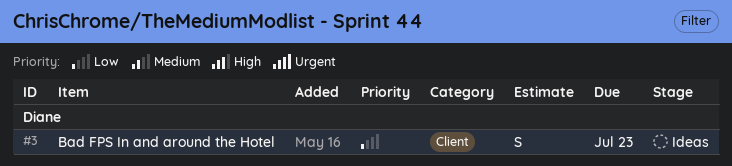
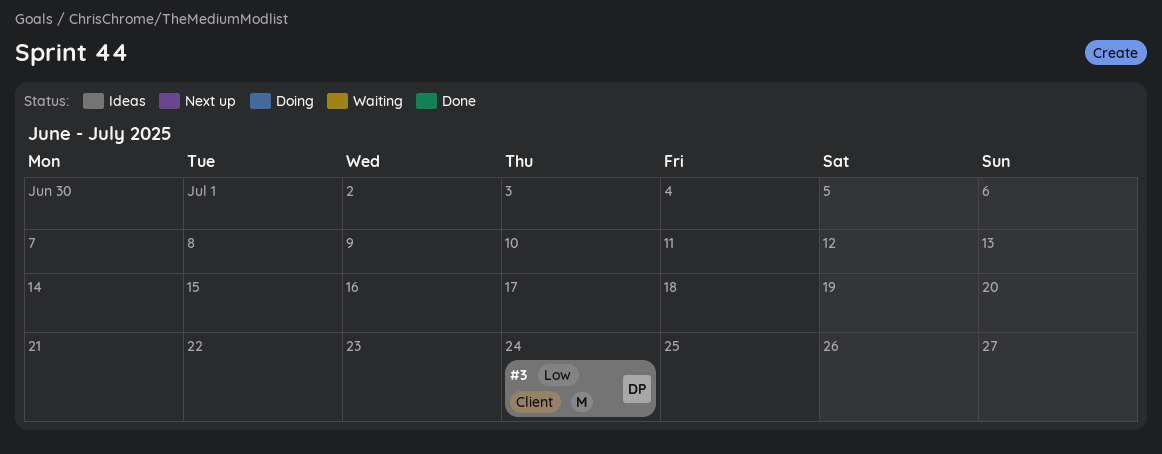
#3, estimate: S -> M
#3, due: Jul 23 -> Jul 24

